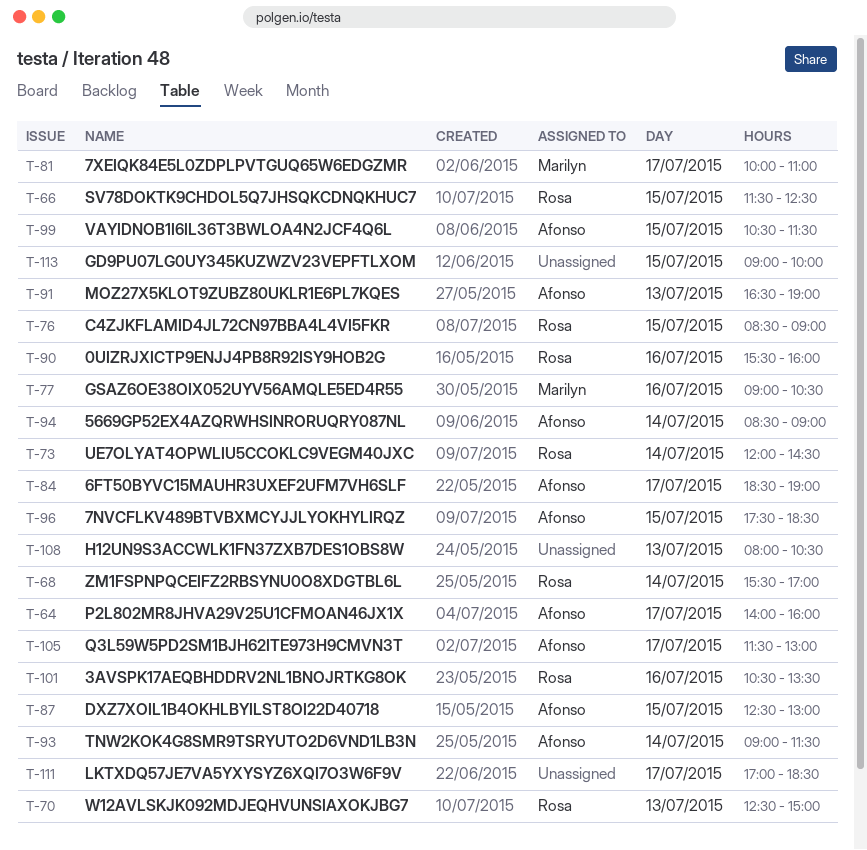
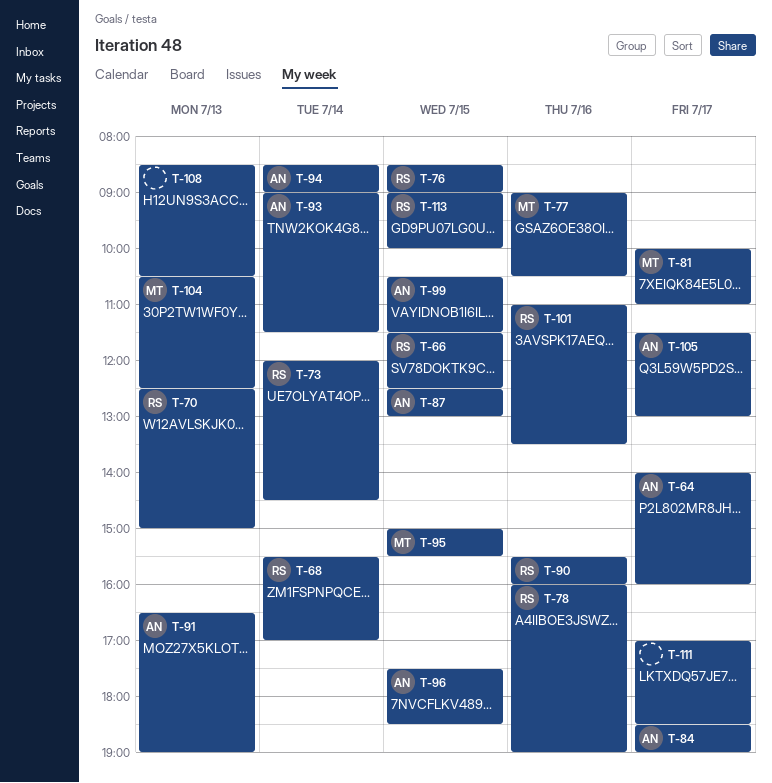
T-78: none -> present
T-95: none -> present
T-101, begins: 10:30 -> 11:00
T-104: none -> present
T-108, begins: 08:00 -> 08:30
T-113, owner: none -> Rosa

